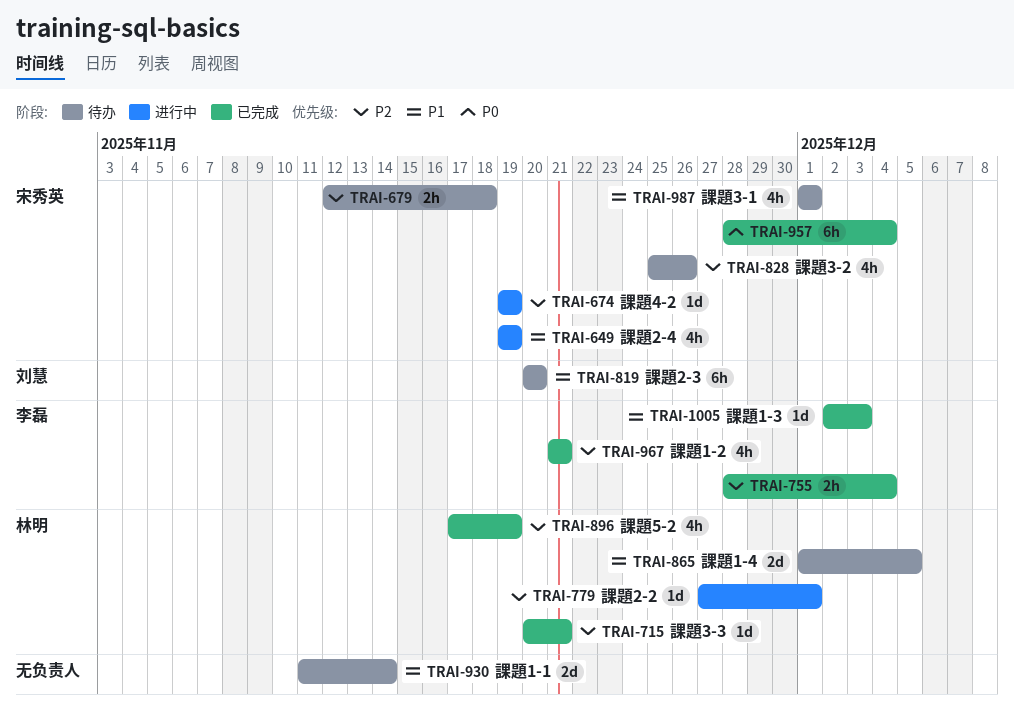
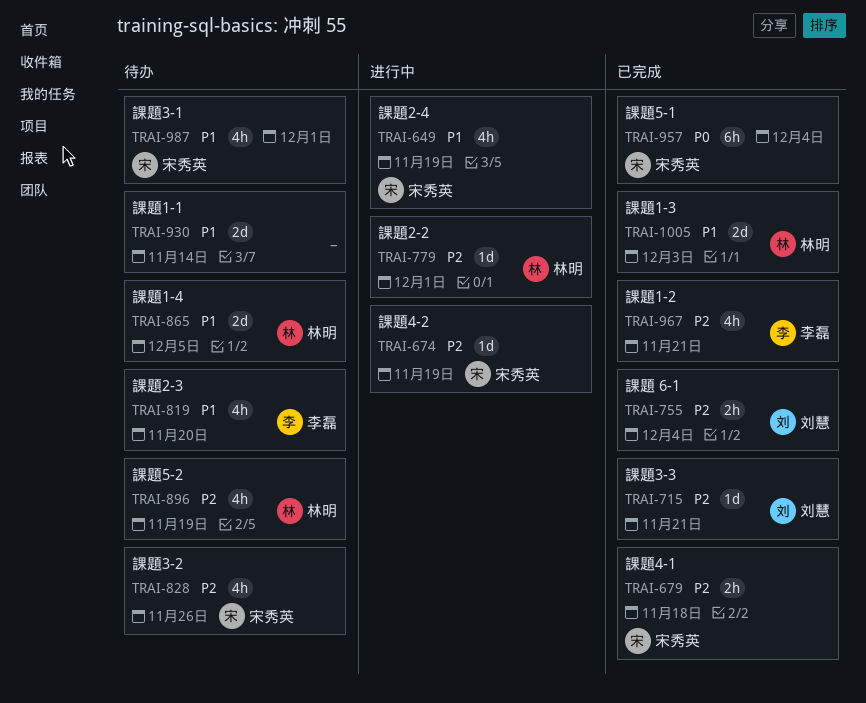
TRAI-679, status: 待办 -> 已完成
TRAI-715, owner: 林明 -> 刘慧
TRAI-755, owner: 李磊 -> 刘慧
TRAI-819, owner: 刘慧 -> 李磊
TRAI-819, estimate: 6h -> 4h
TRAI-896, status: 已完成 -> 待办
TRAI-1005, owner: 李磊 -> 林明
TRAI-1005, estimate: 1d -> 2d

